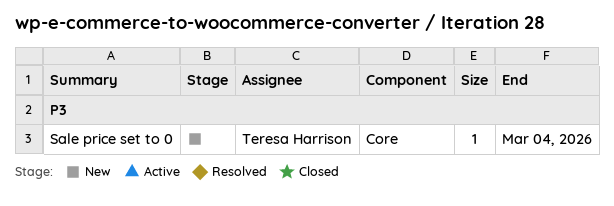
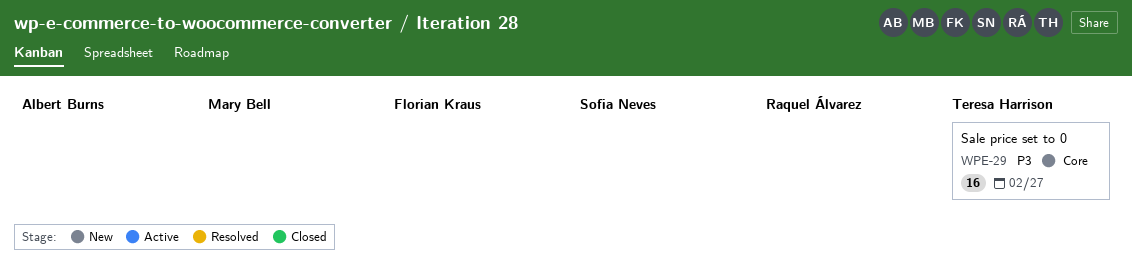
Sale price set to 0, estimate: 1 -> 16
Sale price set to 0, due: Mar 4 -> Feb 27

